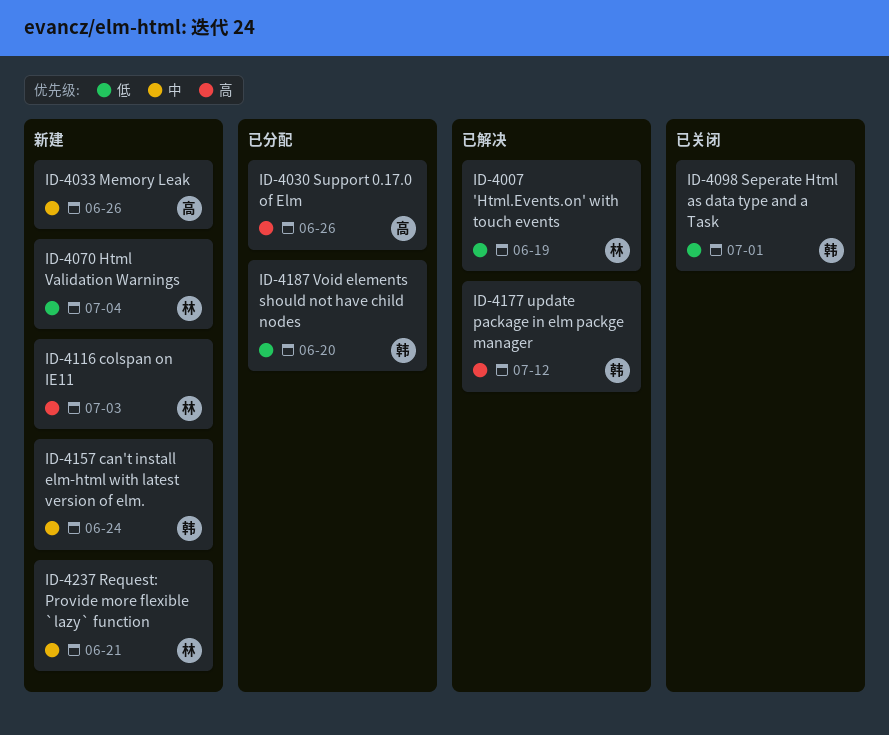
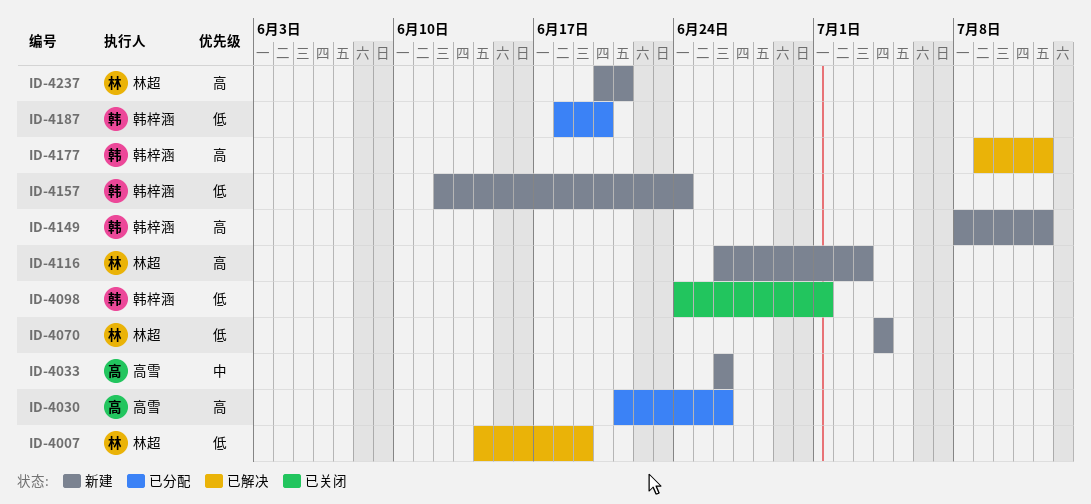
ID-4149: none -> present
ID-4157, priority: 中 -> 低
ID-4237, priority: 中 -> 高

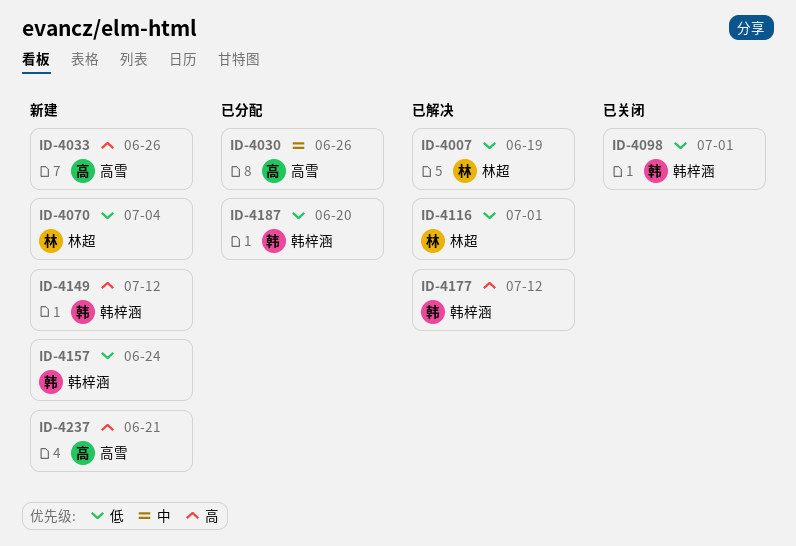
ID-4030, priority: 高 -> 中
ID-4033, priority: 中 -> 高
ID-4116, status: 新建 -> 已解决
ID-4116, priority: 高 -> 低
ID-4116, due: Jul 3 -> Jul 1
ID-4237, owner: 林超 -> 高雪

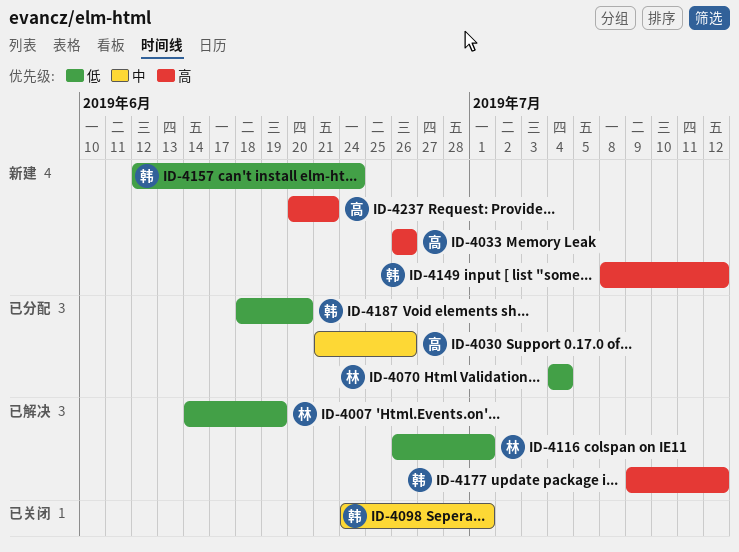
ID-4070, status: 新建 -> 已分配
ID-4098, priority: 低 -> 中

